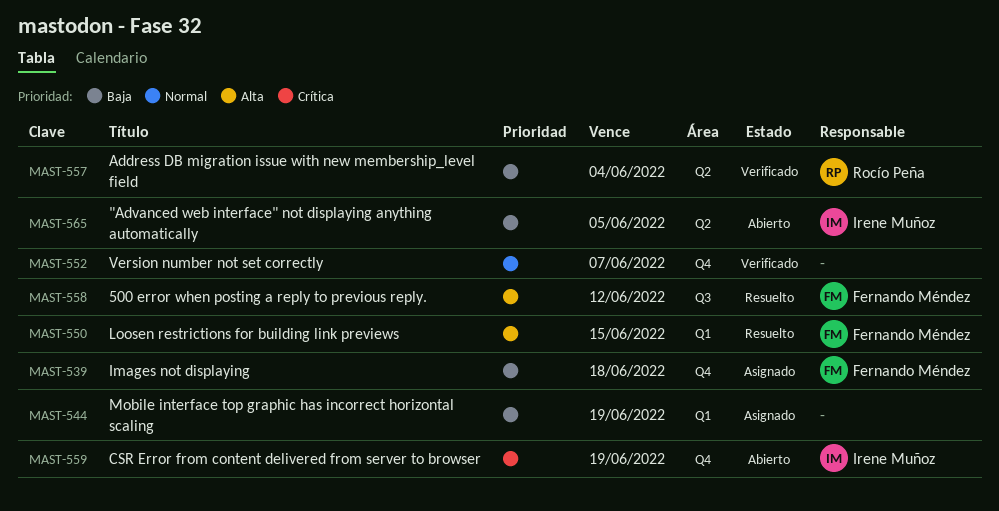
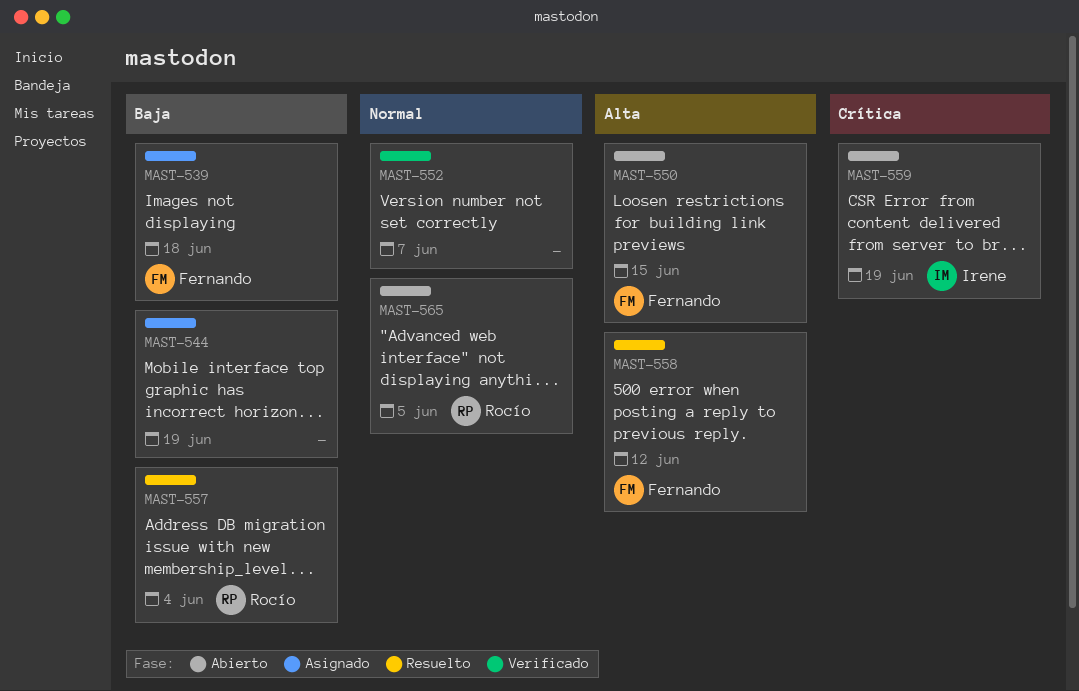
MAST-550, status: Resuelto -> Abierto
MAST-557, status: Verificado -> Resuelto
MAST-565, owner: Irene Muñoz -> Rocío Peña
MAST-565, priority: Baja -> Normal

